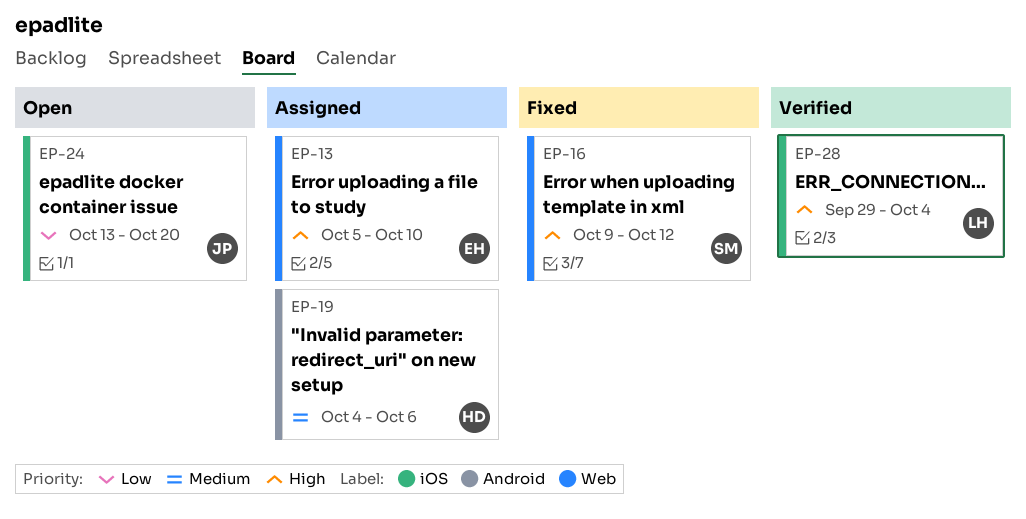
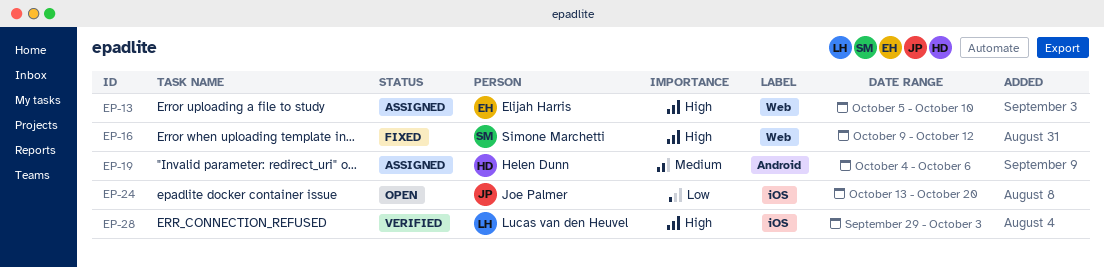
EP-28, due: Oct 4 -> Oct 3

